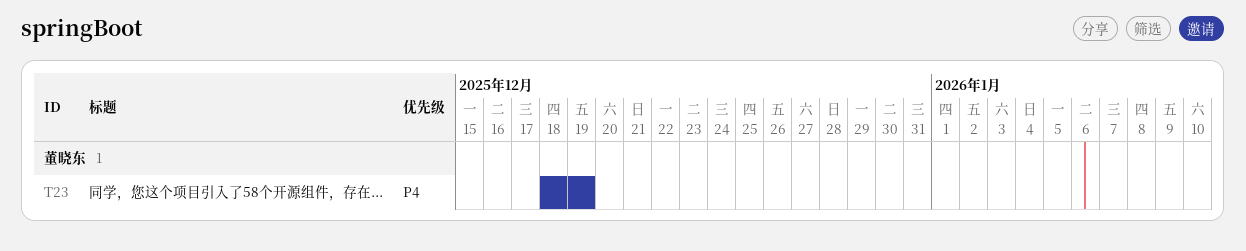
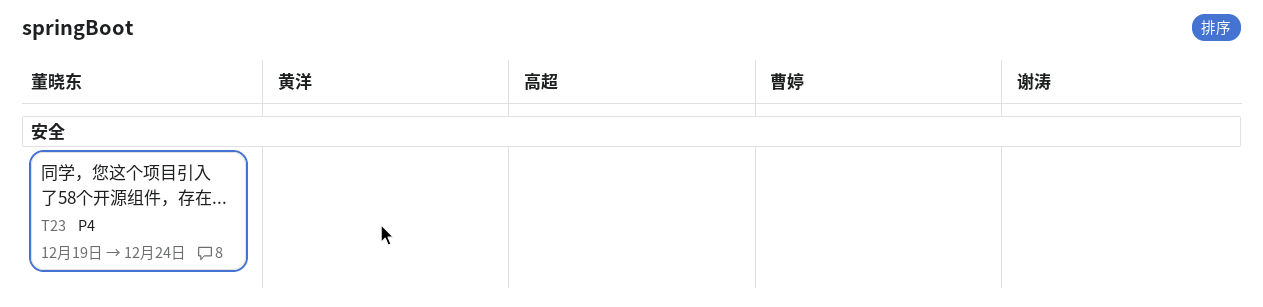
T23, start: Dec 18 -> Dec 19
T23, due: Dec 19 -> Dec 24

